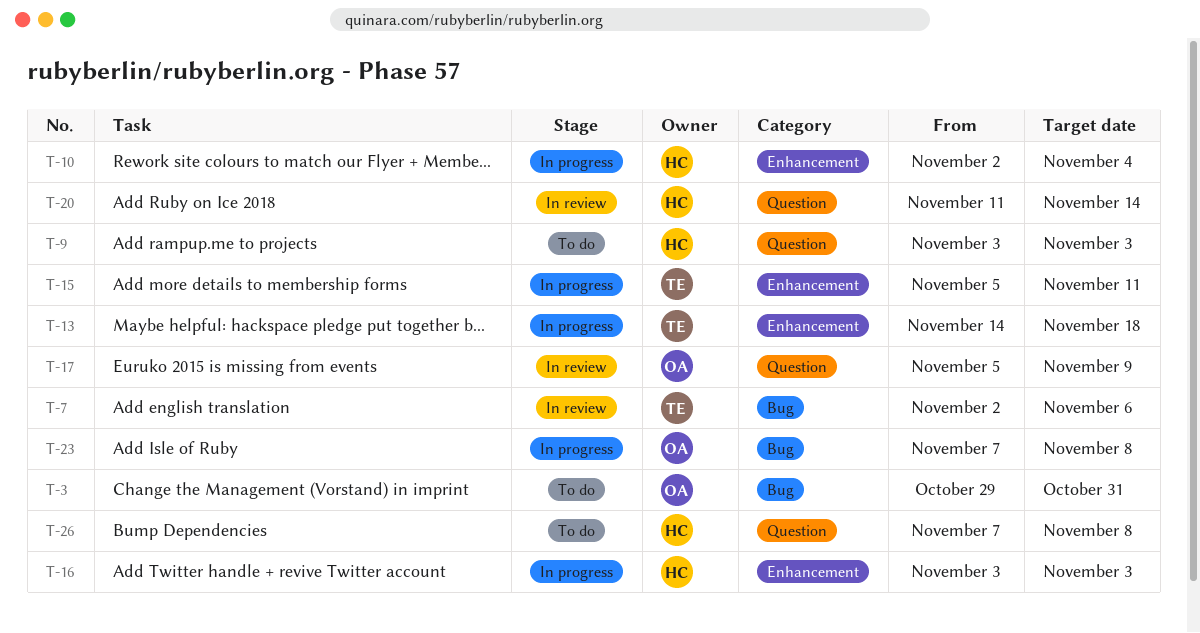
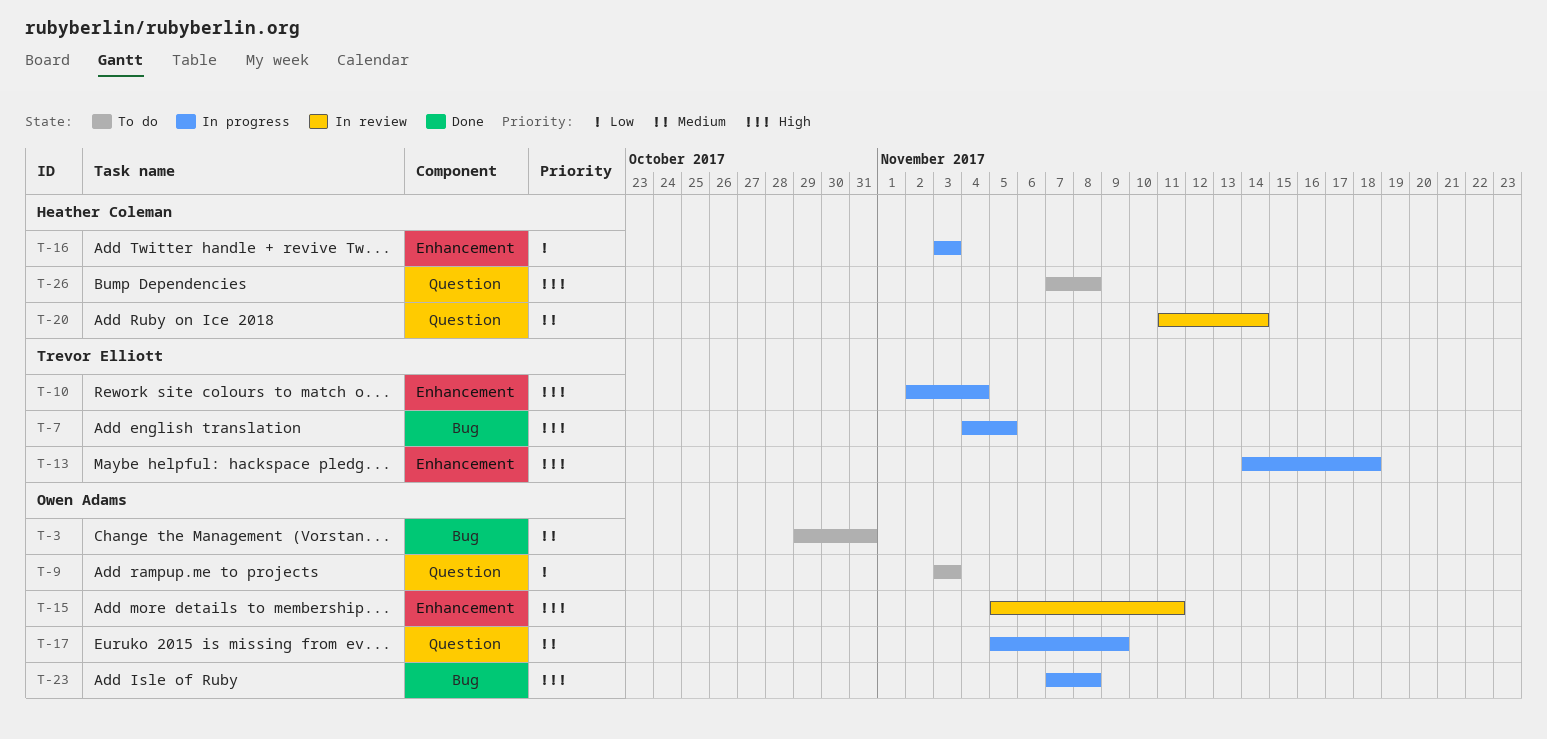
T-7, status: In review -> In progress
T-7, start: Nov 2 -> Nov 4
T-7, due: Nov 6 -> Nov 5
T-9, owner: Heather Coleman -> Owen Adams
T-10, owner: Heather Coleman -> Trevor Elliott
T-15, status: In progress -> In review
T-15, owner: Trevor Elliott -> Owen Adams
T-17, status: In review -> In progress

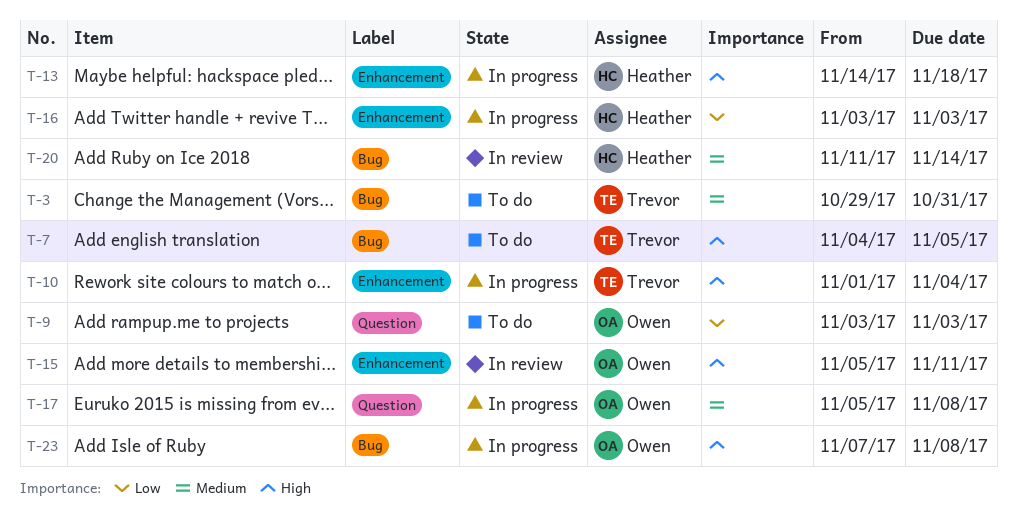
T-3, owner: Owen Adams -> Trevor Elliott
T-7, status: In progress -> To do
T-10, start: Nov 2 -> Nov 1
T-13, owner: Trevor Elliott -> Heather Coleman
T-17, due: Nov 9 -> Nov 8
T-20, label: Question -> Bug
T-26: present -> none

